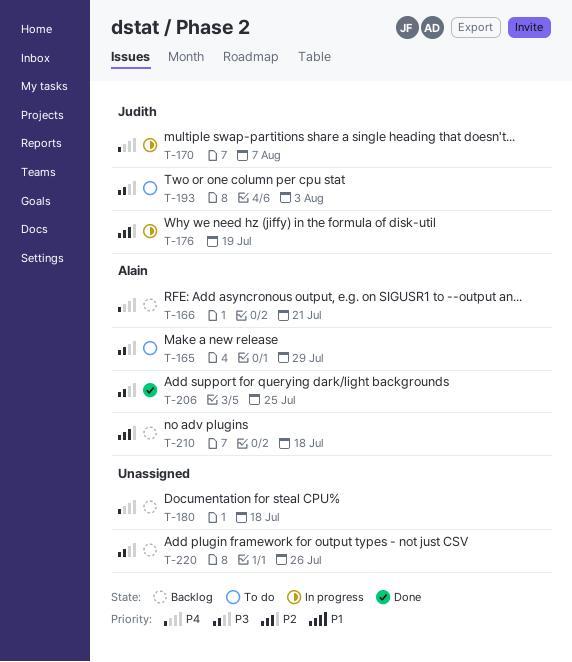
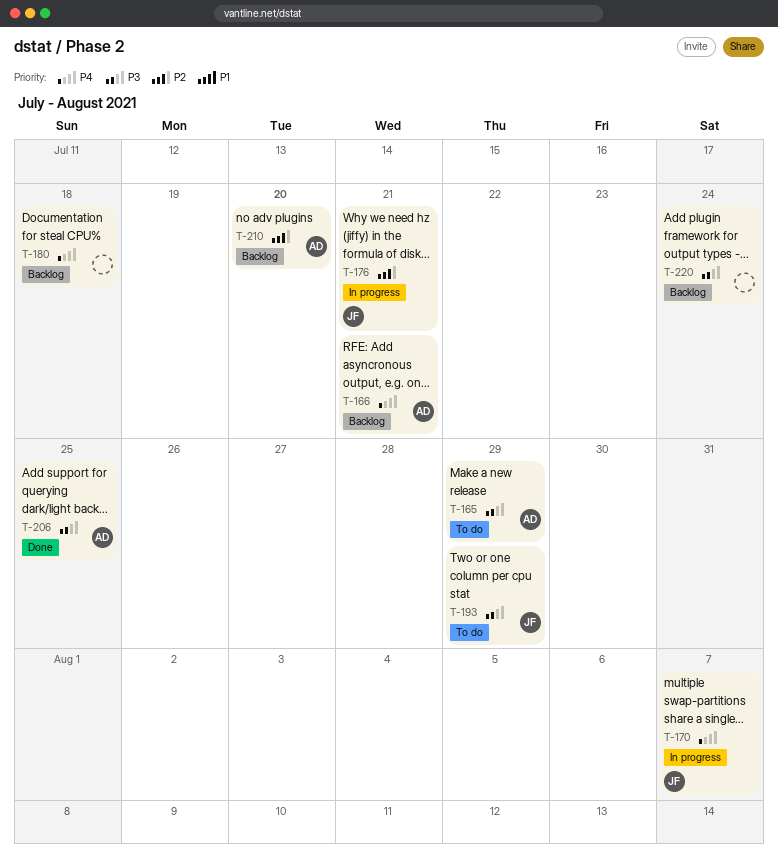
T-176, due: Jul 19 -> Jul 21
T-193, due: Aug 3 -> Jul 29
T-210, due: Jul 18 -> Jul 20
T-220, due: Jul 26 -> Jul 24

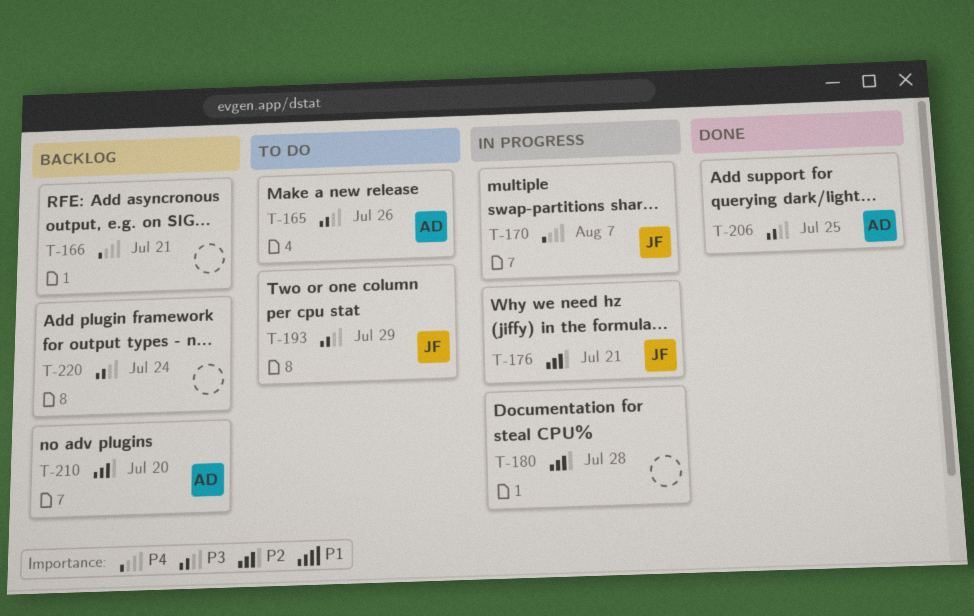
T-165, due: Jul 29 -> Jul 26
T-166, owner: AD -> none
T-180, status: Backlog -> In progress
T-180, priority: P4 -> P2
T-180, due: Jul 18 -> Jul 28

